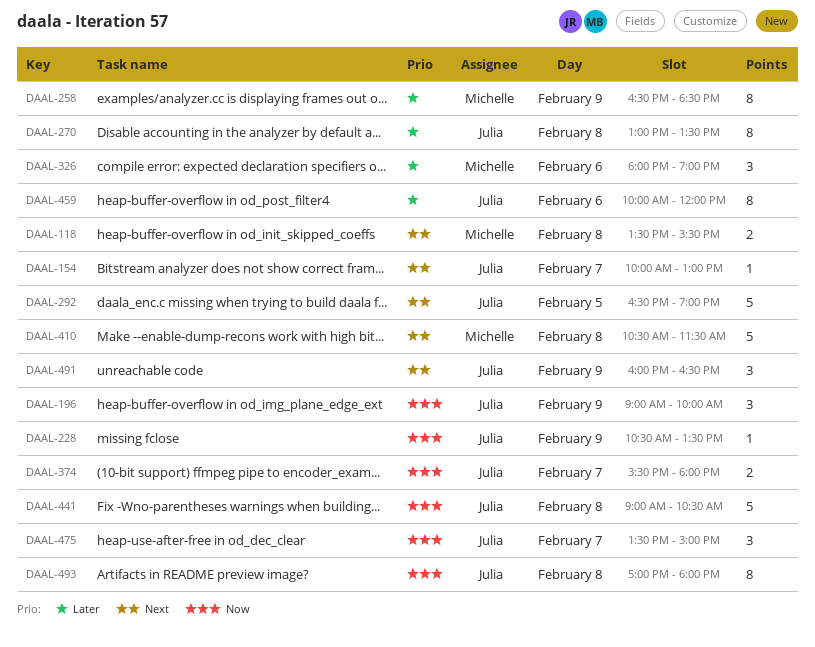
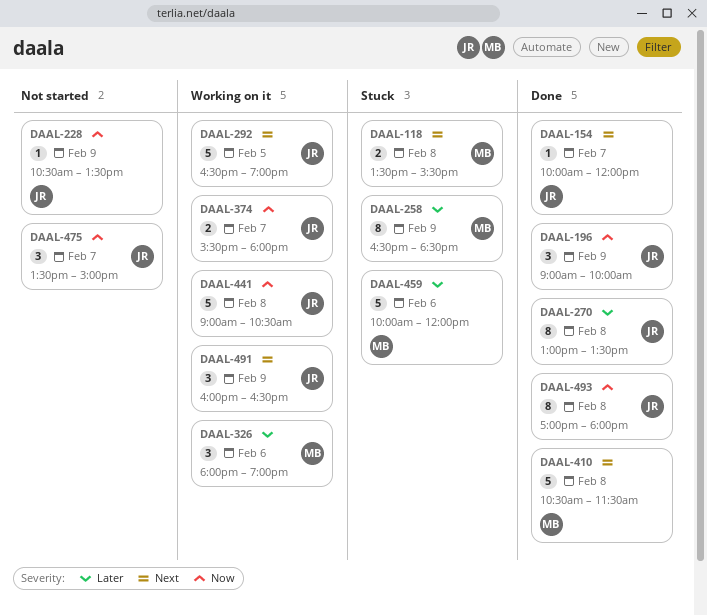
DAAL-154, ends: 13:00 -> 12:00
DAAL-459, owner: Julia -> Michelle
DAAL-459, estimate: 8 -> 5

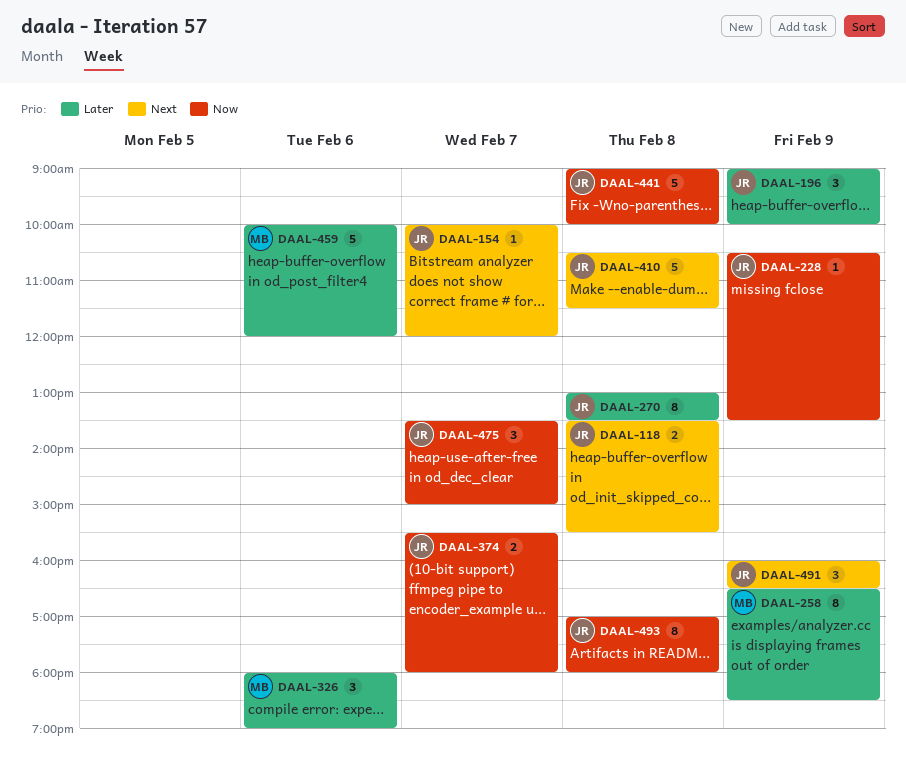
DAAL-118, owner: MB -> JR
DAAL-196, priority: Now -> Later
DAAL-292: present -> none
DAAL-410, owner: MB -> JR
DAAL-441, ends: 10:30 -> 10:00

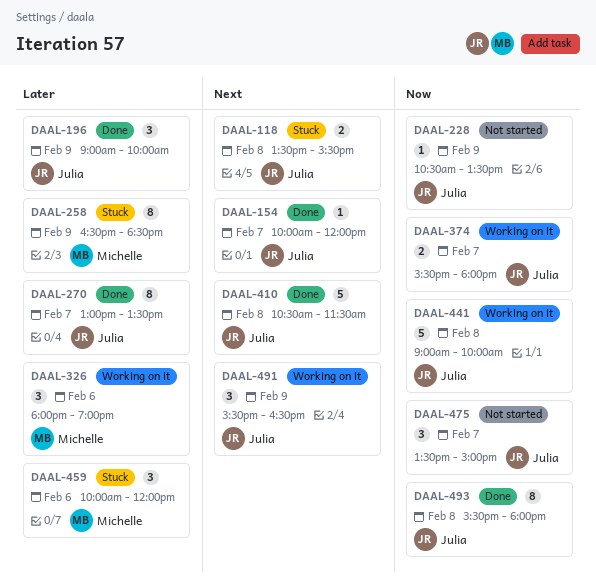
DAAL-270, day: Feb 8 -> Feb 7
DAAL-459, estimate: 5 -> 3
DAAL-491, begins: 16:00 -> 15:30
DAAL-493, begins: 17:00 -> 15:30

